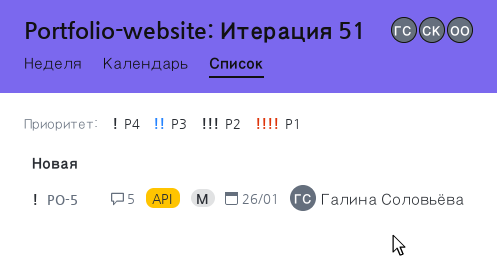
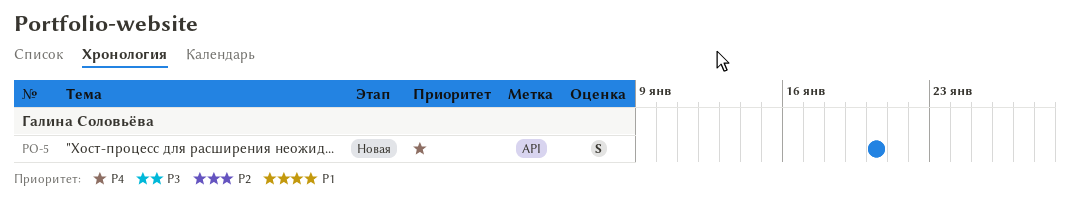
PO-5, estimate: M -> S
PO-5, due: Jan 26 -> Jan 20

